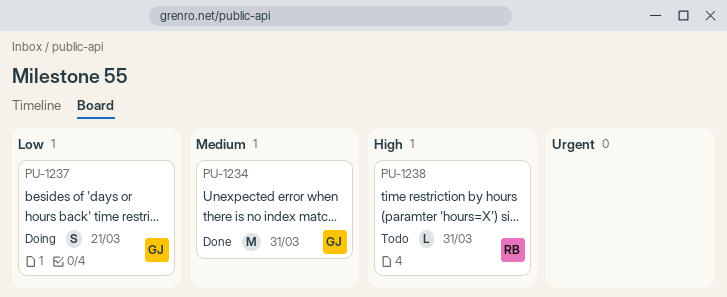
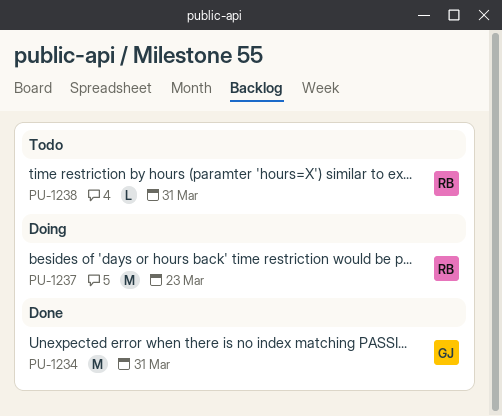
PU-1237, owner: GJ -> RB
PU-1237, estimate: S -> M
PU-1237, due: Mar 21 -> Mar 23

